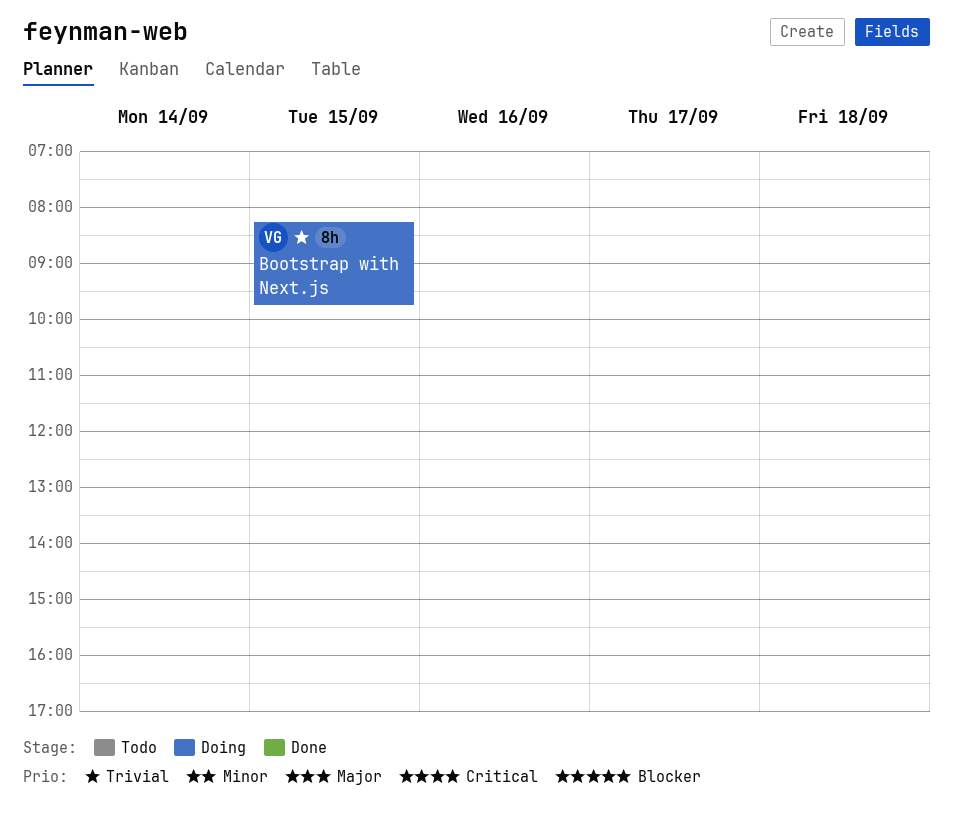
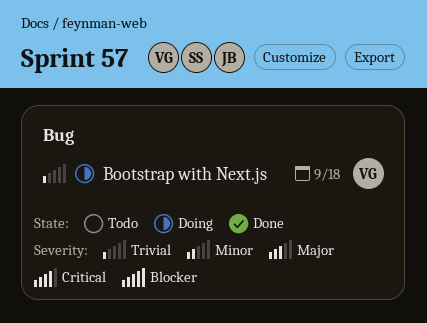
Bootstrap with Next.js, day: Sep 15 -> Sep 18

